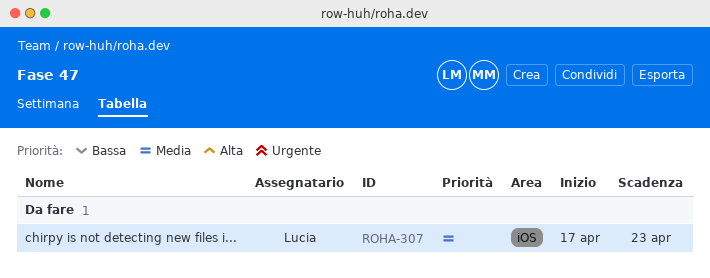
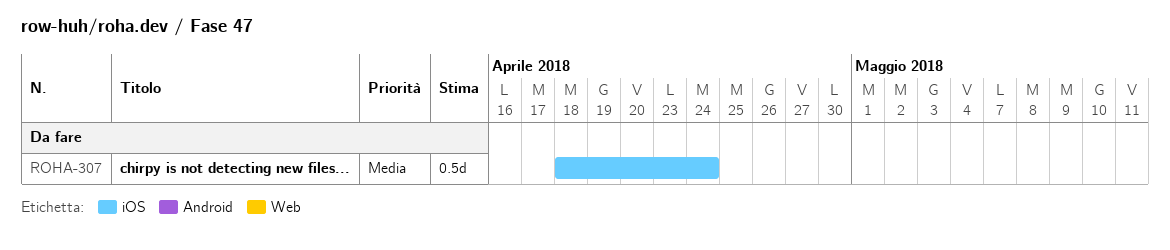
ROHA-307, start: Apr 17 -> Apr 18
ROHA-307, due: Apr 23 -> Apr 24

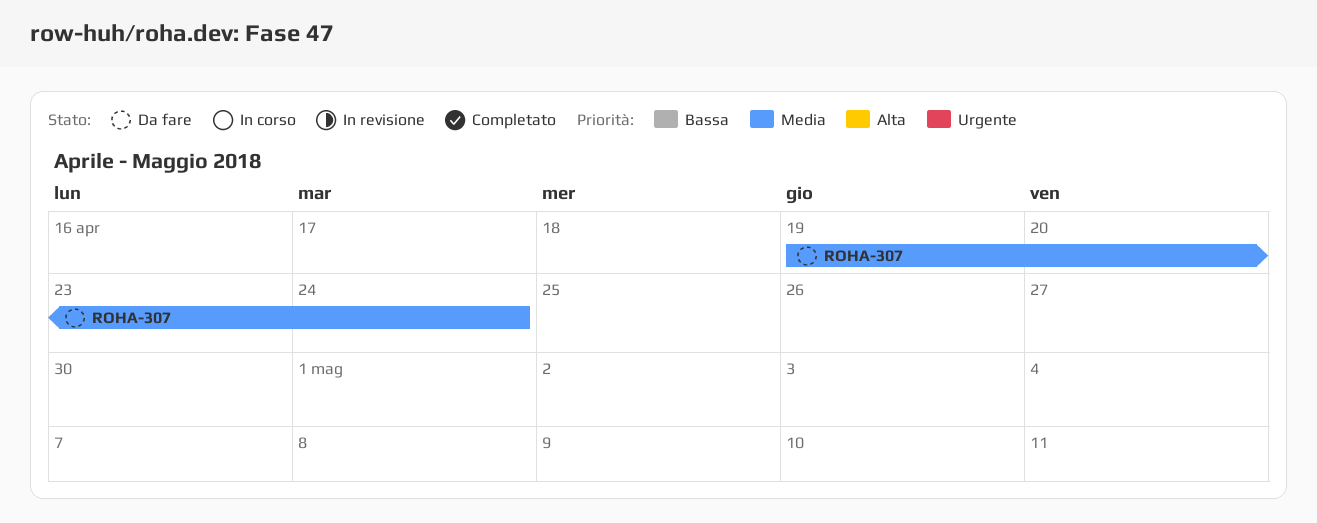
ROHA-307, start: Apr 18 -> Apr 19

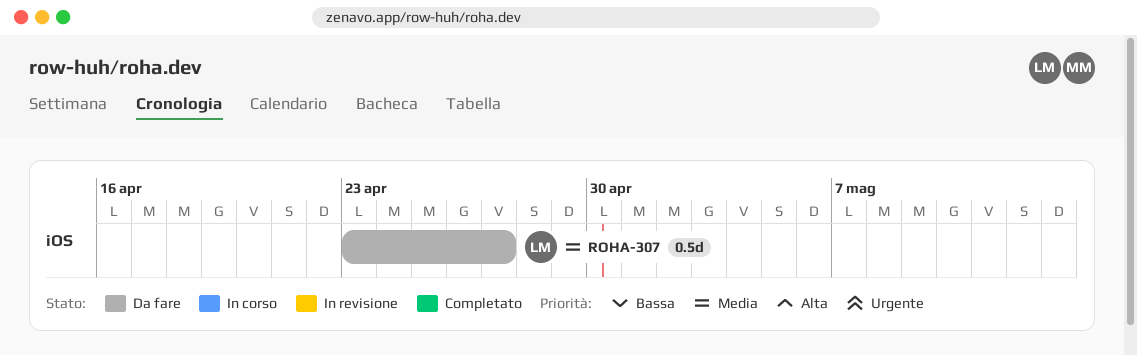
ROHA-307, start: Apr 19 -> Apr 23
ROHA-307, due: Apr 24 -> Apr 27

